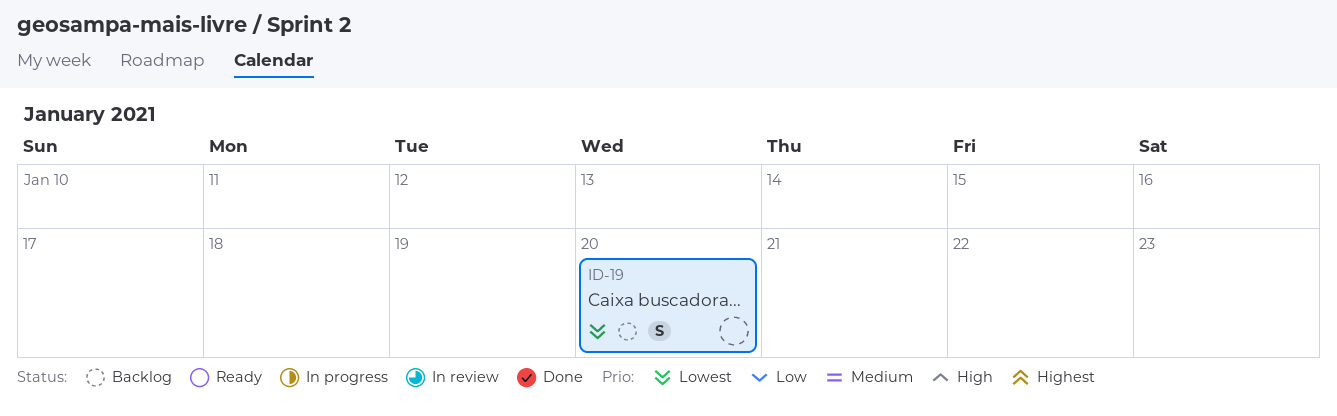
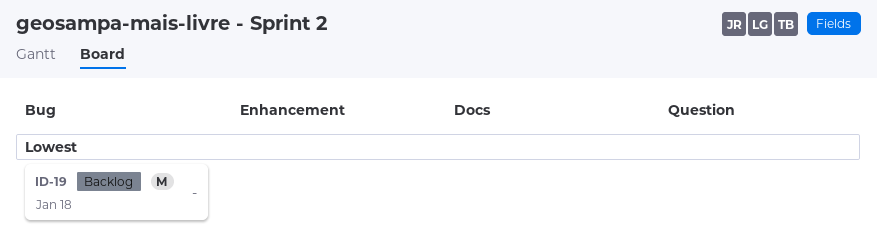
ID-19, estimate: S -> M
ID-19, due: Jan 20 -> Jan 18

